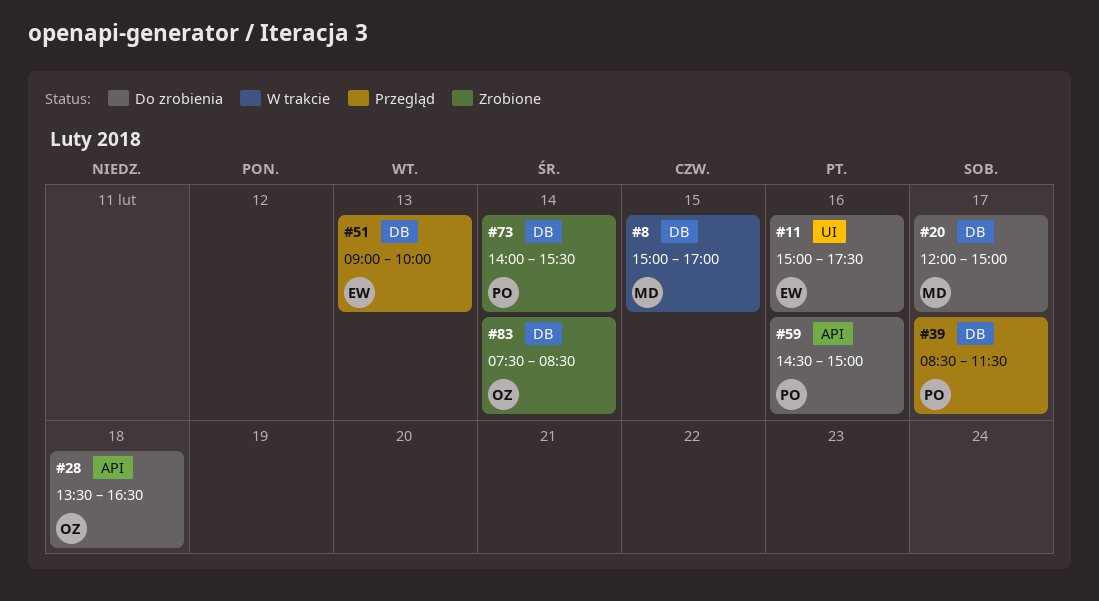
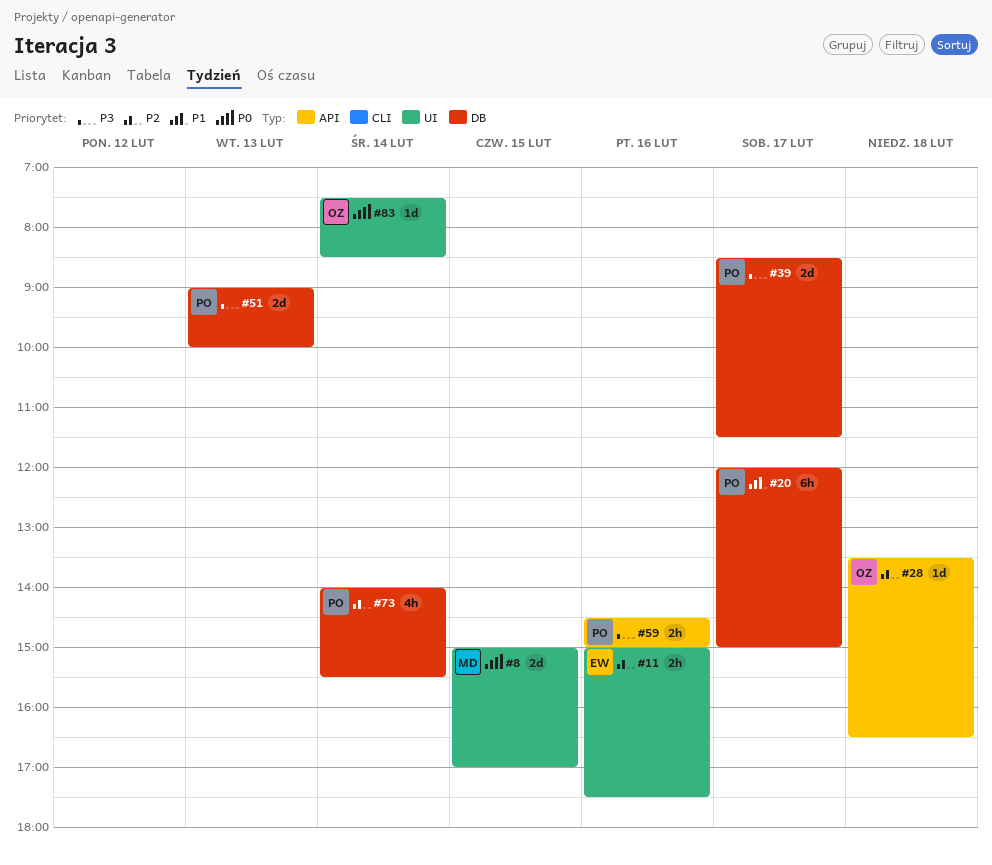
#8, label: DB -> UI
#20, owner: MD -> PO
#51, owner: EW -> PO
#83, label: DB -> UI

